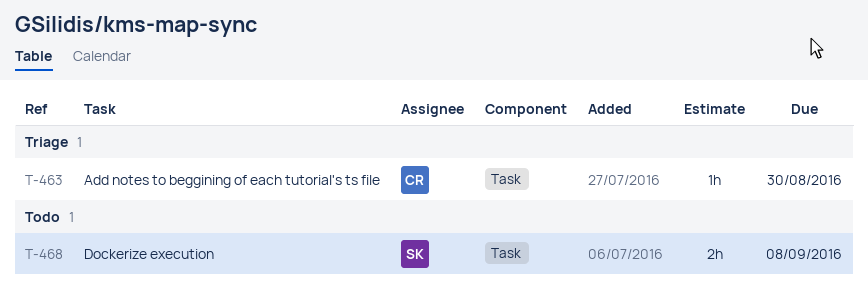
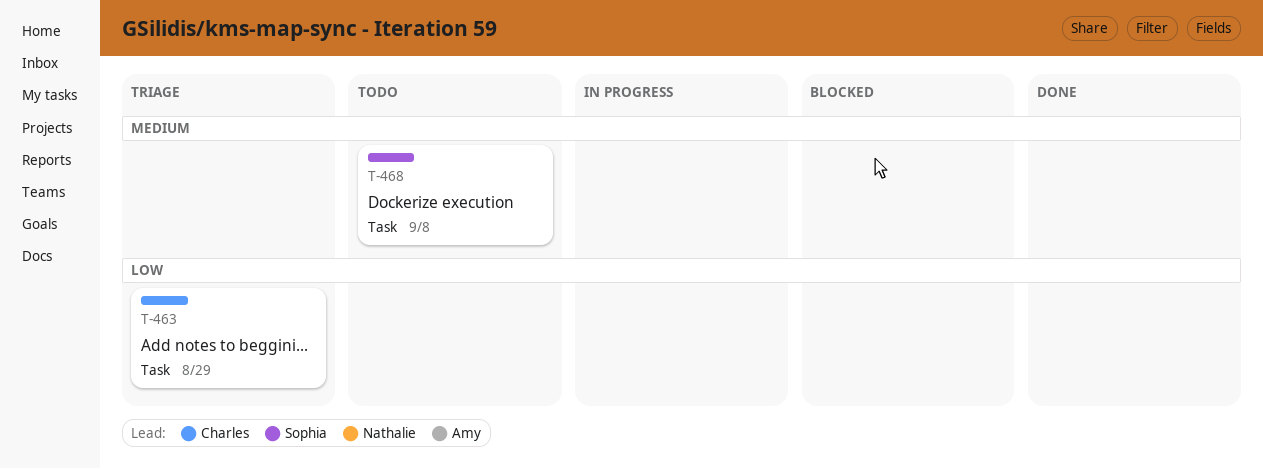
T-463, due: Aug 30 -> Aug 29

